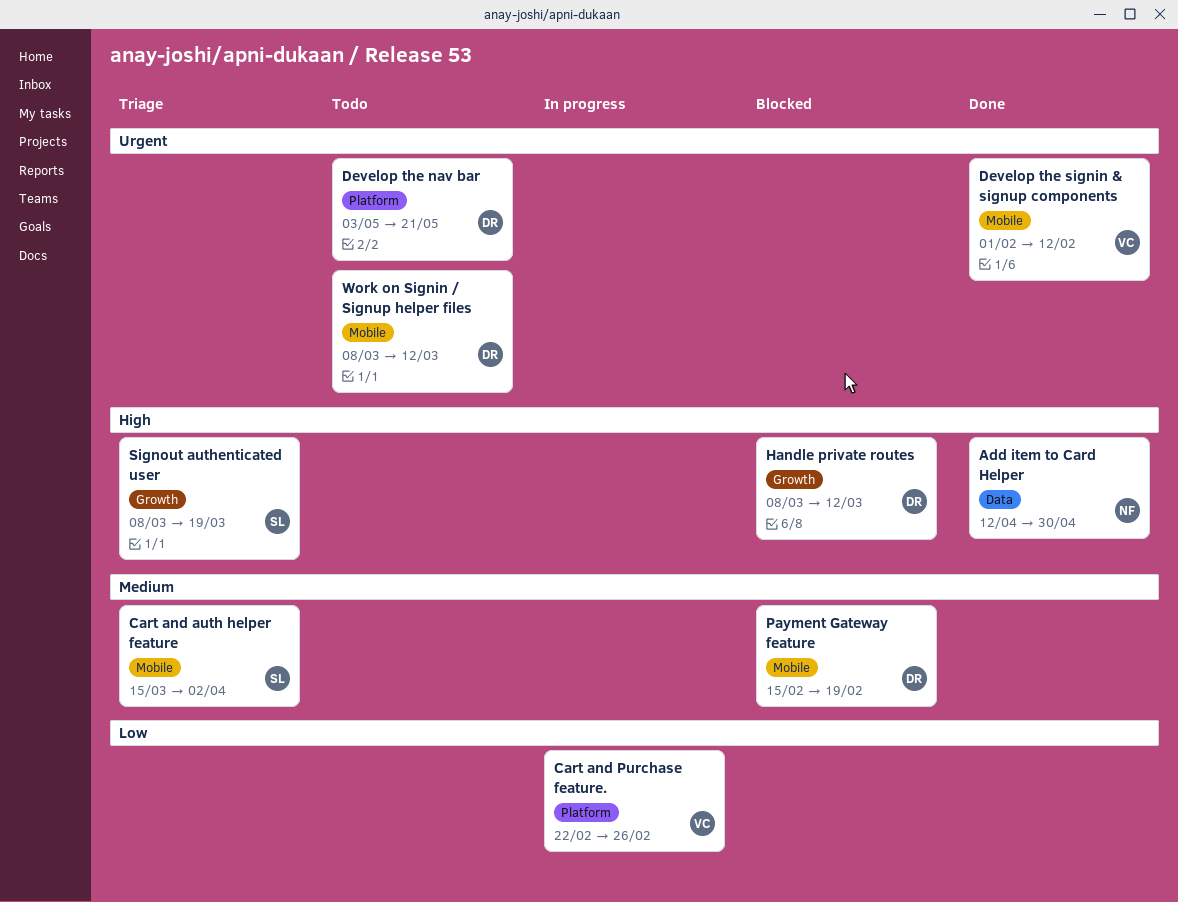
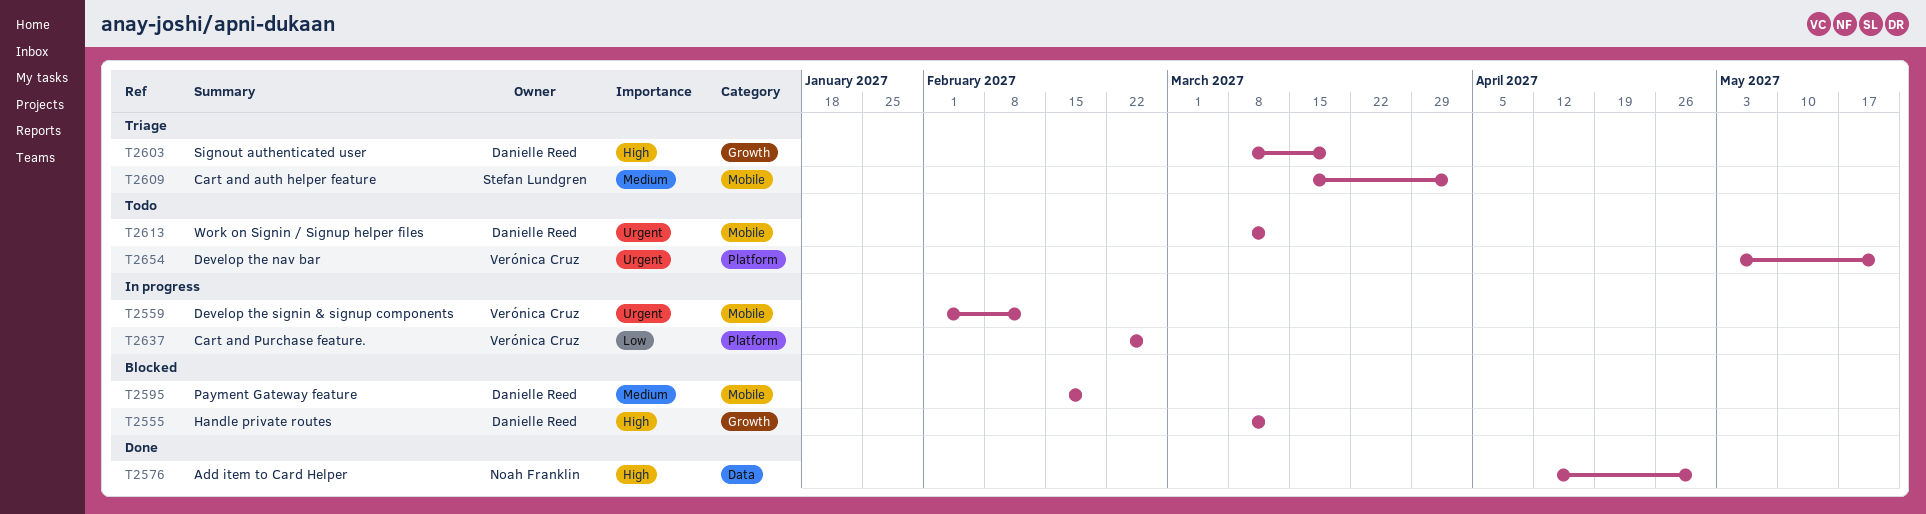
Develop the nav bar, owner: Danielle Reed -> Verónica Cruz
Develop the signin & signup components, status: Done -> In progress
Signout authenticated user, owner: Stefan Lundgren -> Danielle Reed

